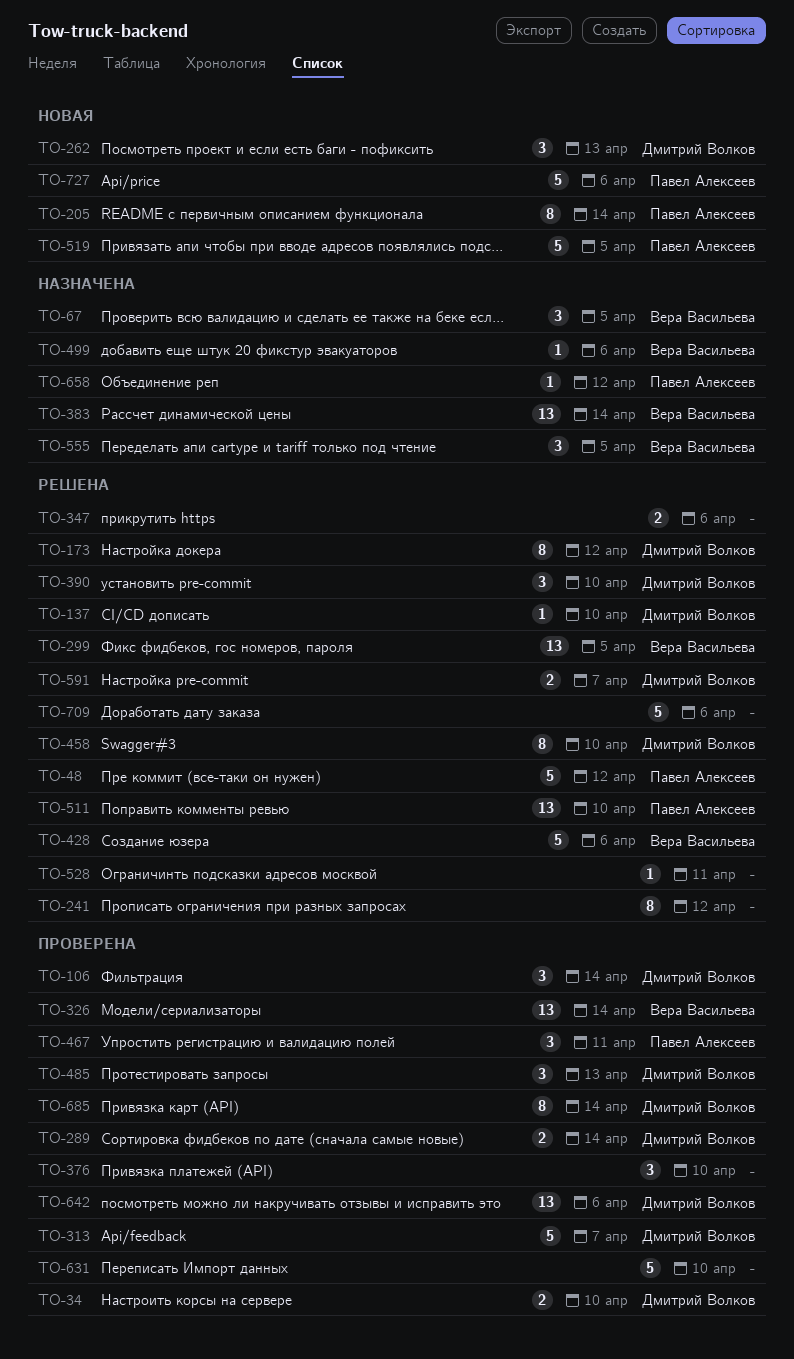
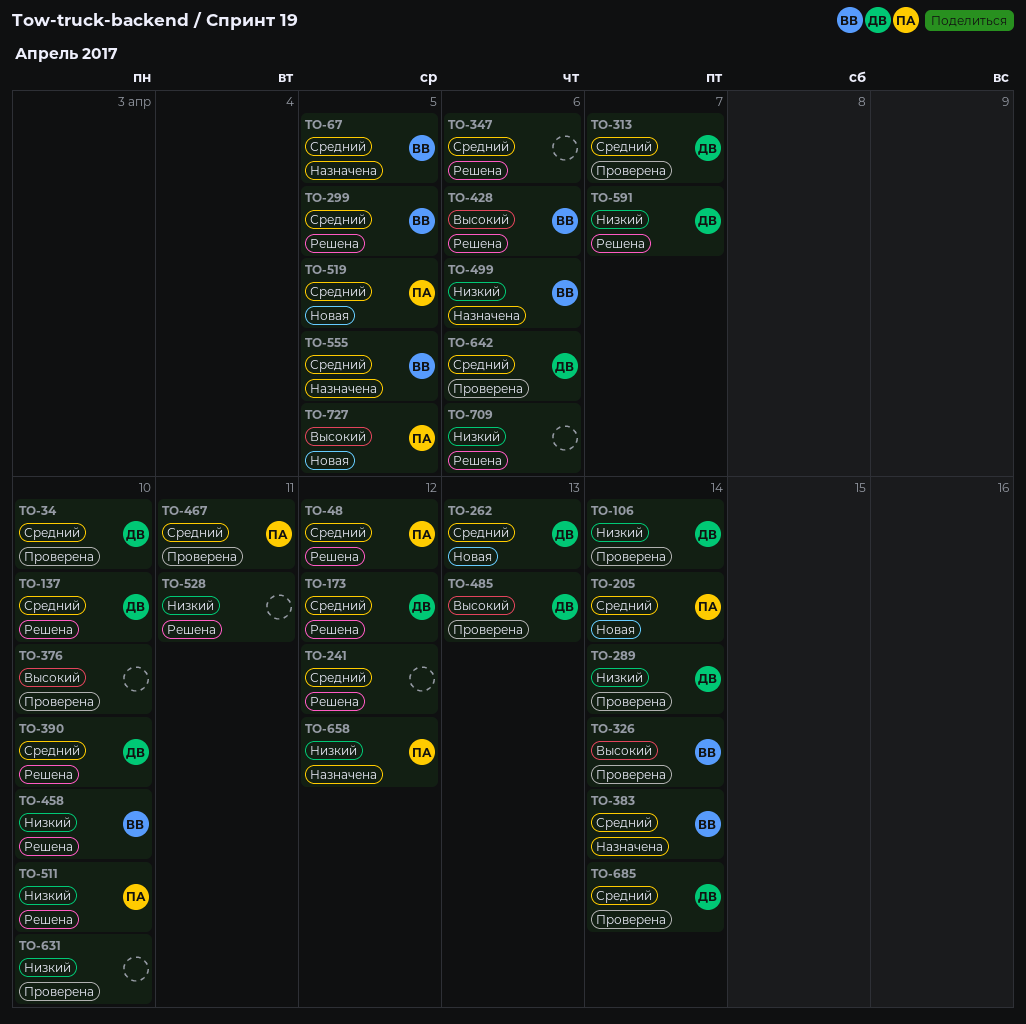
TO-458, owner: Дмитрий Волков -> Вера Васильева
TO-727, due: Apr 6 -> Apr 5

